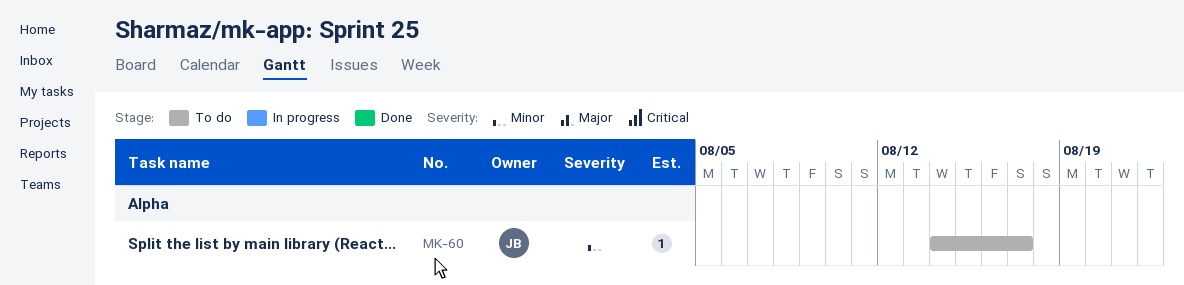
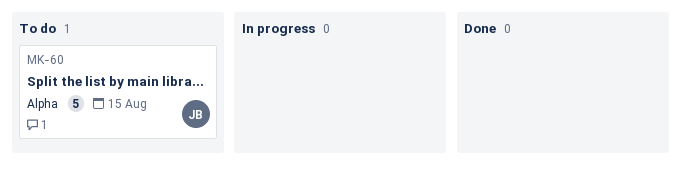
MK-60, estimate: 1 -> 5
MK-60, due: Aug 17 -> Aug 15

